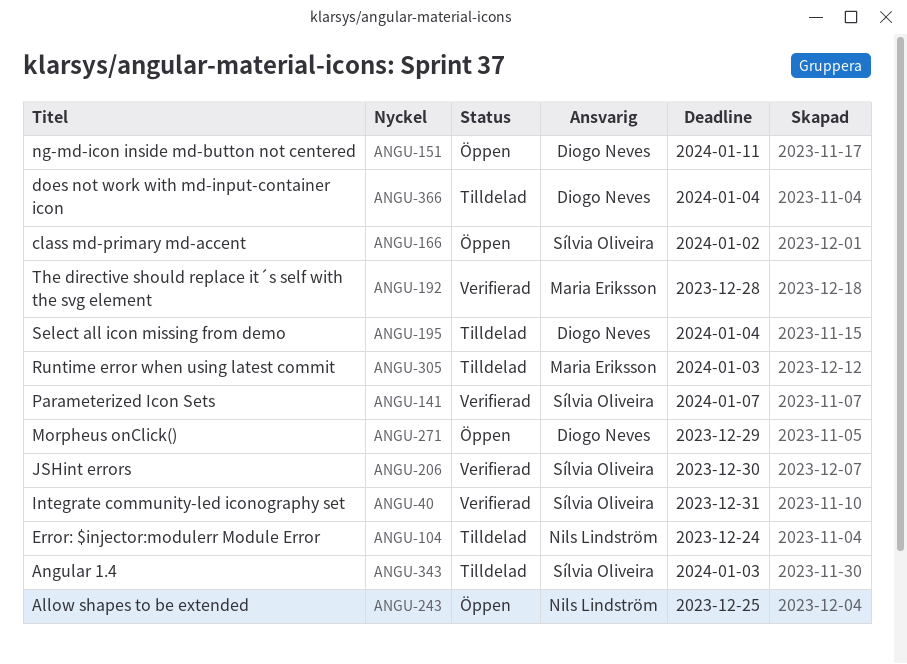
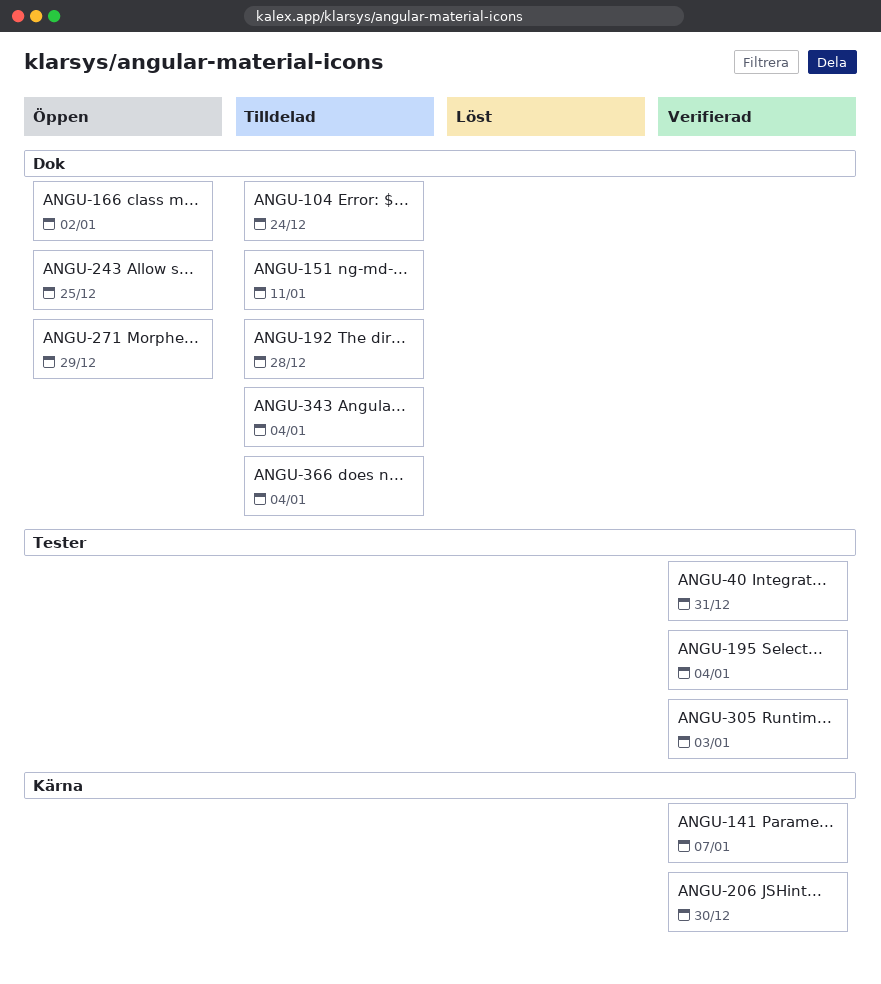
ANGU-151, status: Öppen -> Tilldelad
ANGU-192, status: Verifierad -> Tilldelad
ANGU-195, status: Tilldelad -> Verifierad
ANGU-305, status: Tilldelad -> Verifierad
ANGU-343, due: Jan 3 -> Jan 4

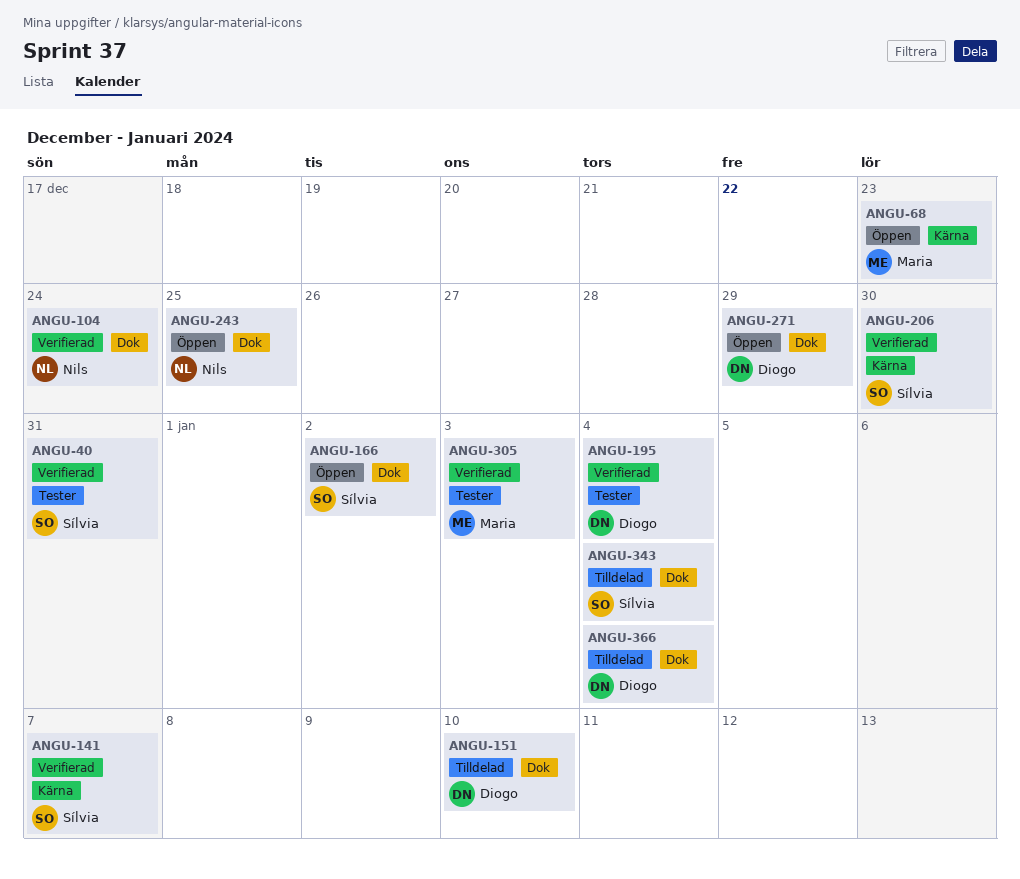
ANGU-68: none -> present
ANGU-104, status: Tilldelad -> Verifierad
ANGU-151, due: Jan 11 -> Jan 10
ANGU-192: present -> none

